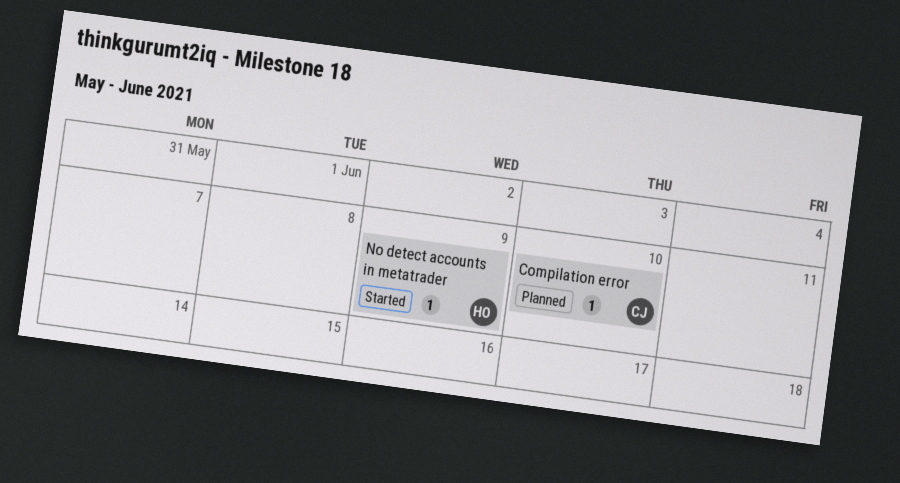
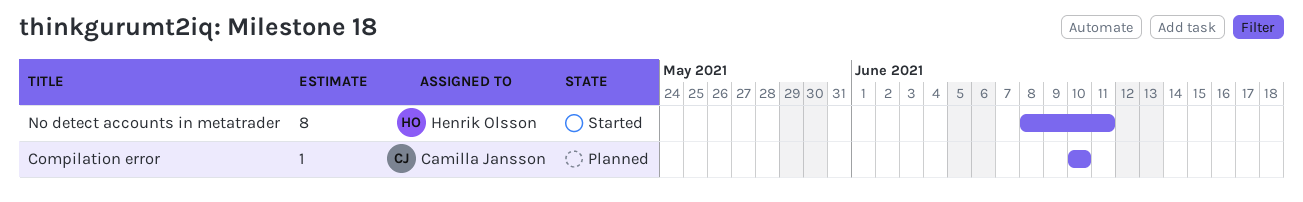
No detect accounts in metatrader, estimate: 1 -> 8
No detect accounts in metatrader, due: Jun 9 -> Jun 11

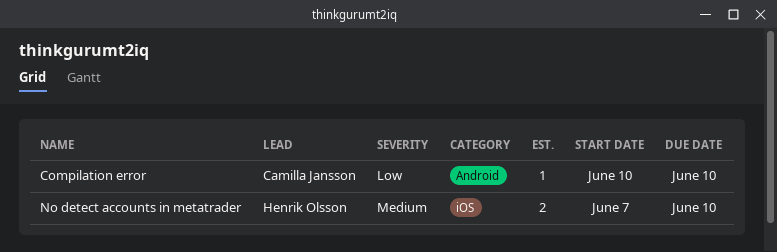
No detect accounts in metatrader, estimate: 8 -> 2
No detect accounts in metatrader, start: Jun 8 -> Jun 7
No detect accounts in metatrader, due: Jun 11 -> Jun 10

